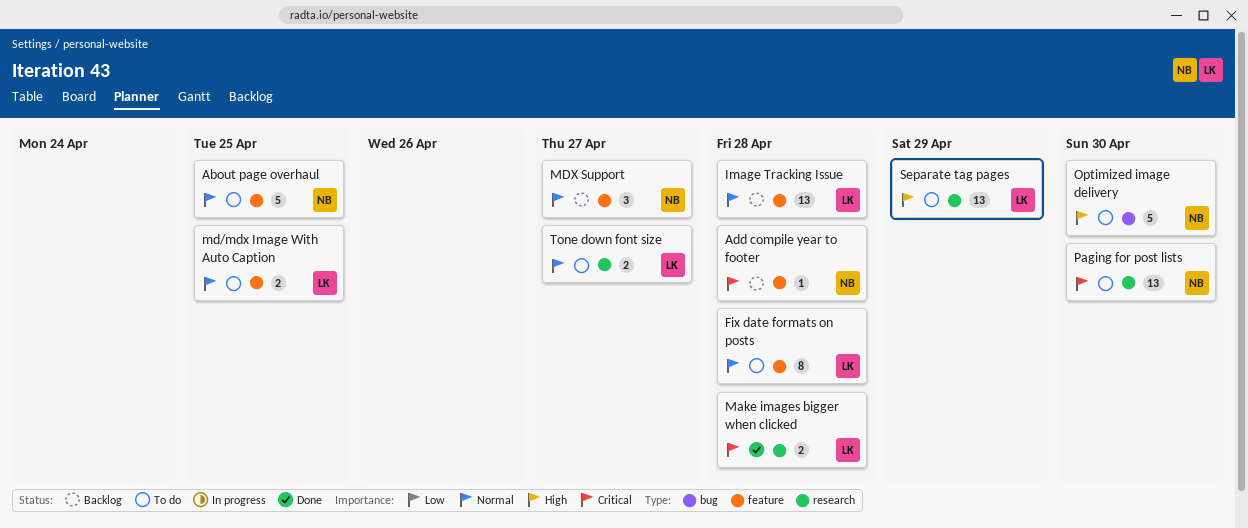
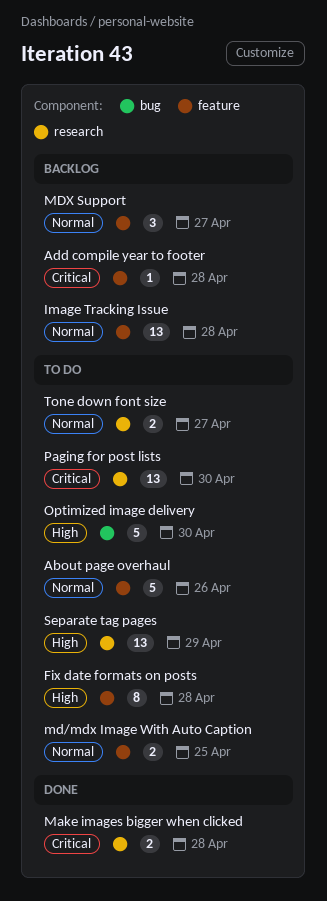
About page overhaul, due: Apr 25 -> Apr 26
Fix date formats on posts, priority: Normal -> High

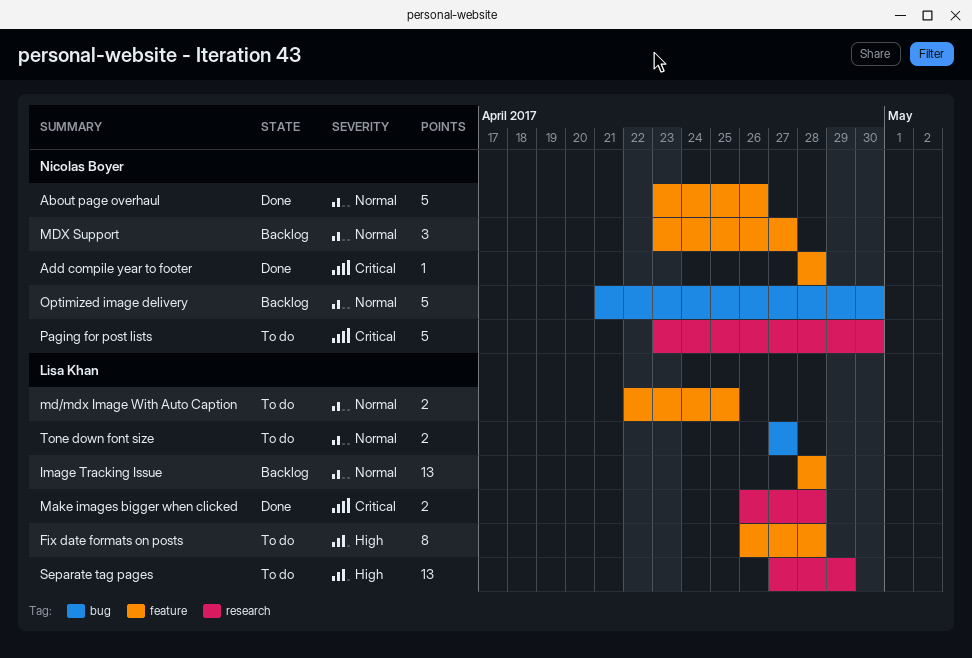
About page overhaul, status: To do -> Done
Add compile year to footer, status: Backlog -> Done
Optimized image delivery, status: To do -> Backlog
Optimized image delivery, priority: High -> Normal
Paging for post lists, estimate: 13 -> 5
Tone down font size, label: research -> bug

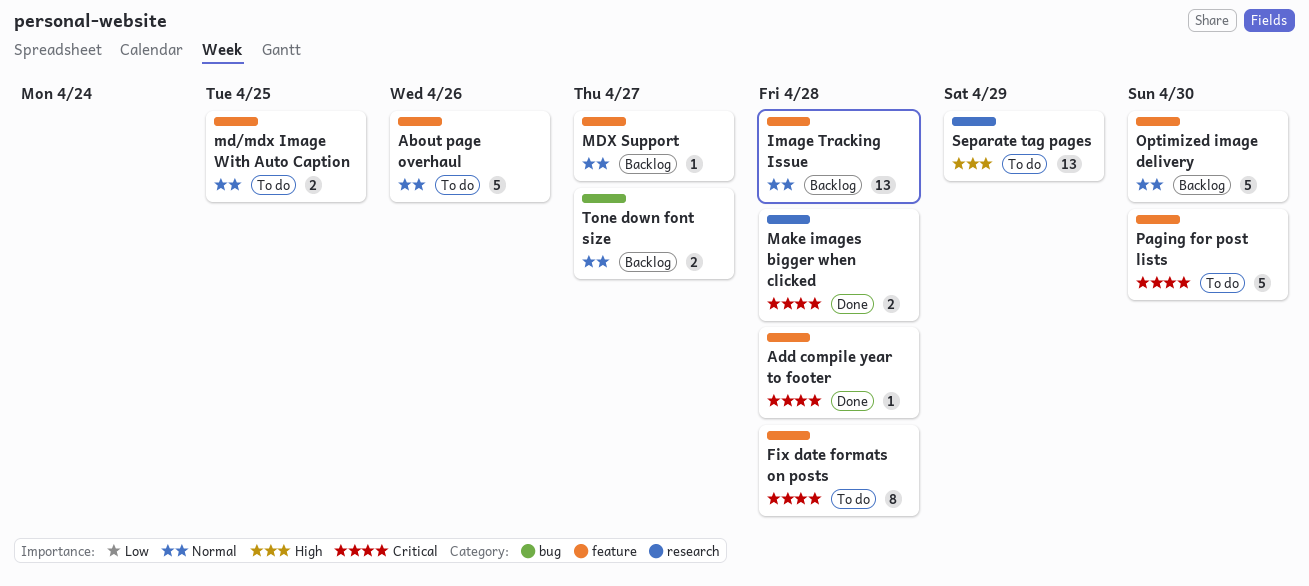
About page overhaul, status: Done -> To do
Fix date formats on posts, priority: High -> Critical
MDX Support, estimate: 3 -> 1
Optimized image delivery, label: bug -> feature
Paging for post lists, label: research -> feature
Tone down font size, status: To do -> Backlog

